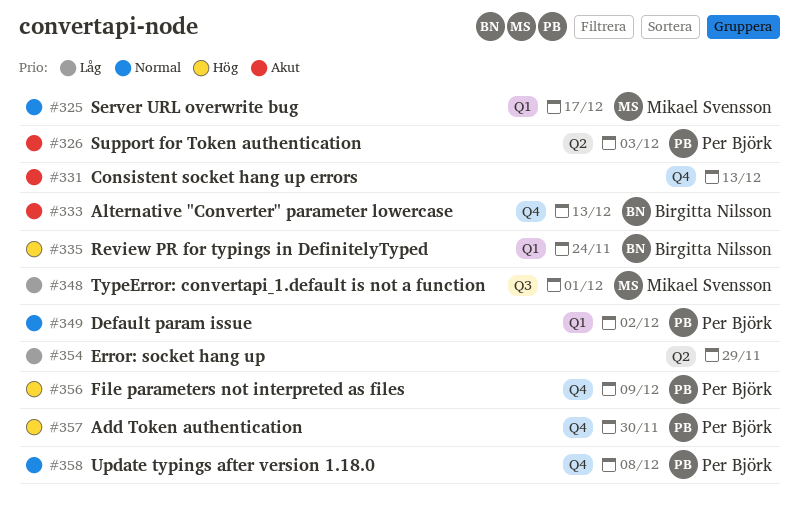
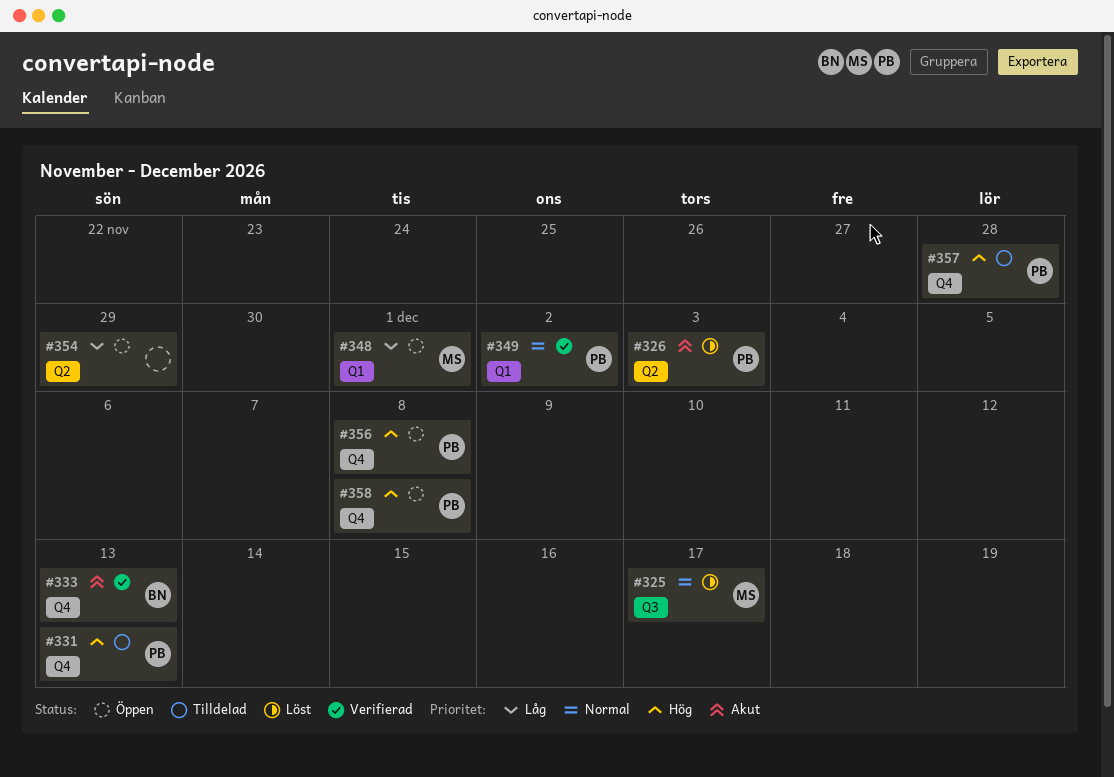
#325, label: Q1 -> Q3
#331, owner: none -> Per Björk
#331, priority: Akut -> Hög
#335: present -> none
#348, label: Q3 -> Q1
#356, due: Dec 9 -> Dec 8
#357, due: Nov 30 -> Nov 28
#358, priority: Normal -> Hög

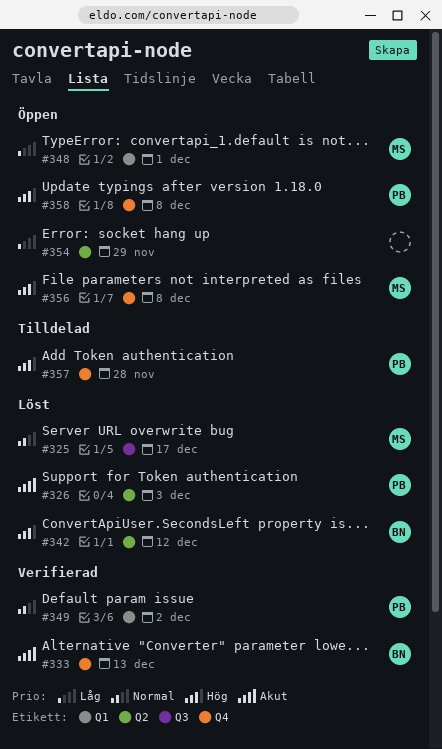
#331: present -> none
#342: none -> present
#356, owner: PB -> MS

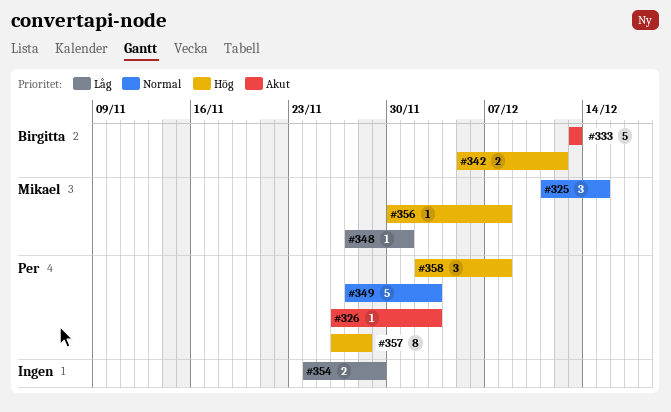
#325, due: Dec 17 -> Dec 15
#349, due: Dec 2 -> Dec 3

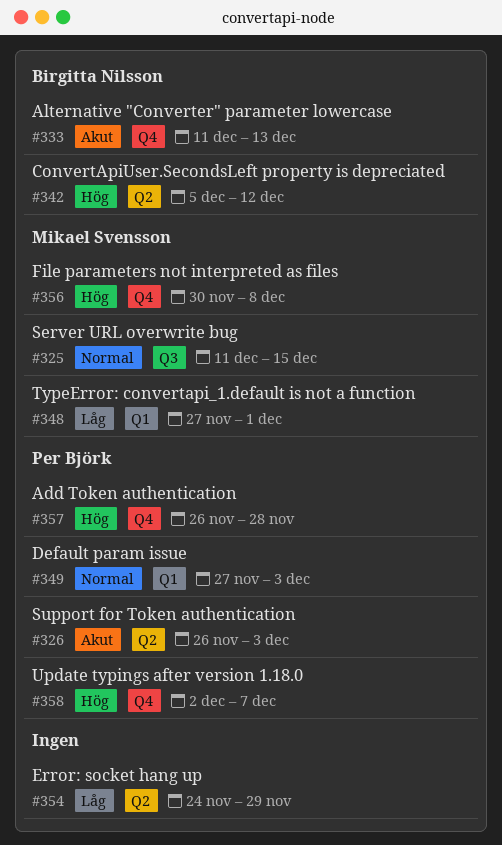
#333, start: Dec 13 -> Dec 11
#358, due: Dec 8 -> Dec 7

